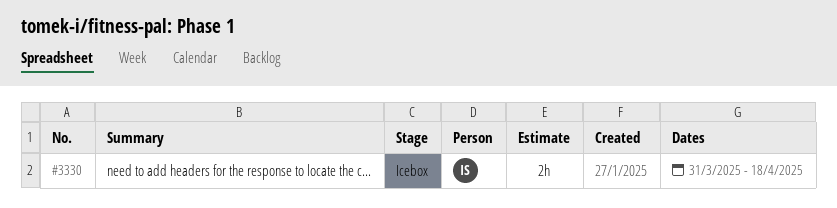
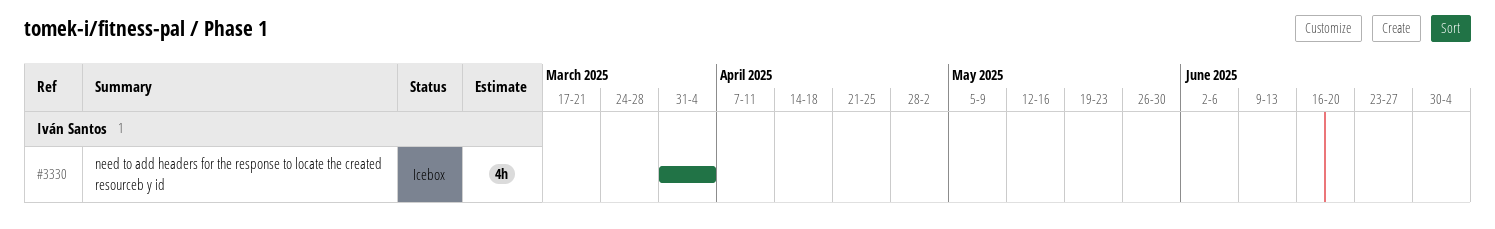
#3330, estimate: 2h -> 4h
#3330, due: Apr 18 -> Apr 4

